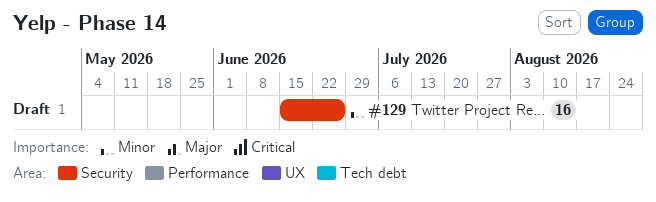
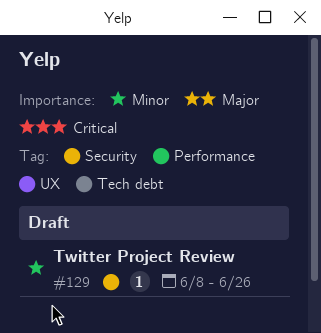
#129, estimate: 16 -> 1
#129, start: Jun 15 -> Jun 8

